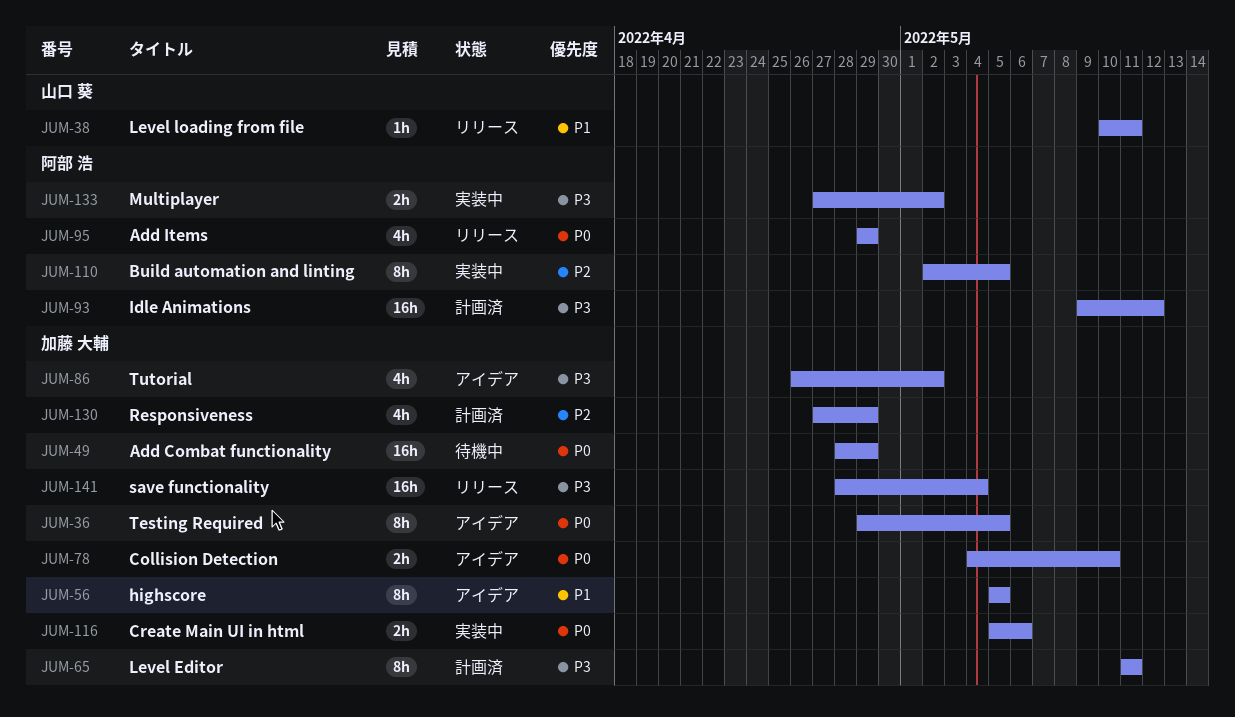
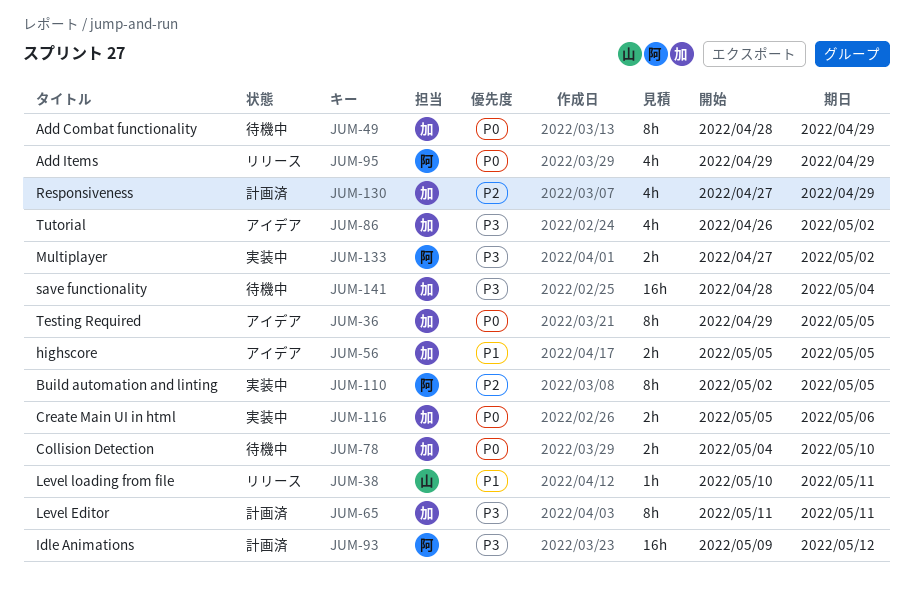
JUM-49, estimate: 16h -> 8h
JUM-56, estimate: 8h -> 2h
JUM-78, status: アイデア -> 待機中
JUM-141, status: リリース -> 待機中

